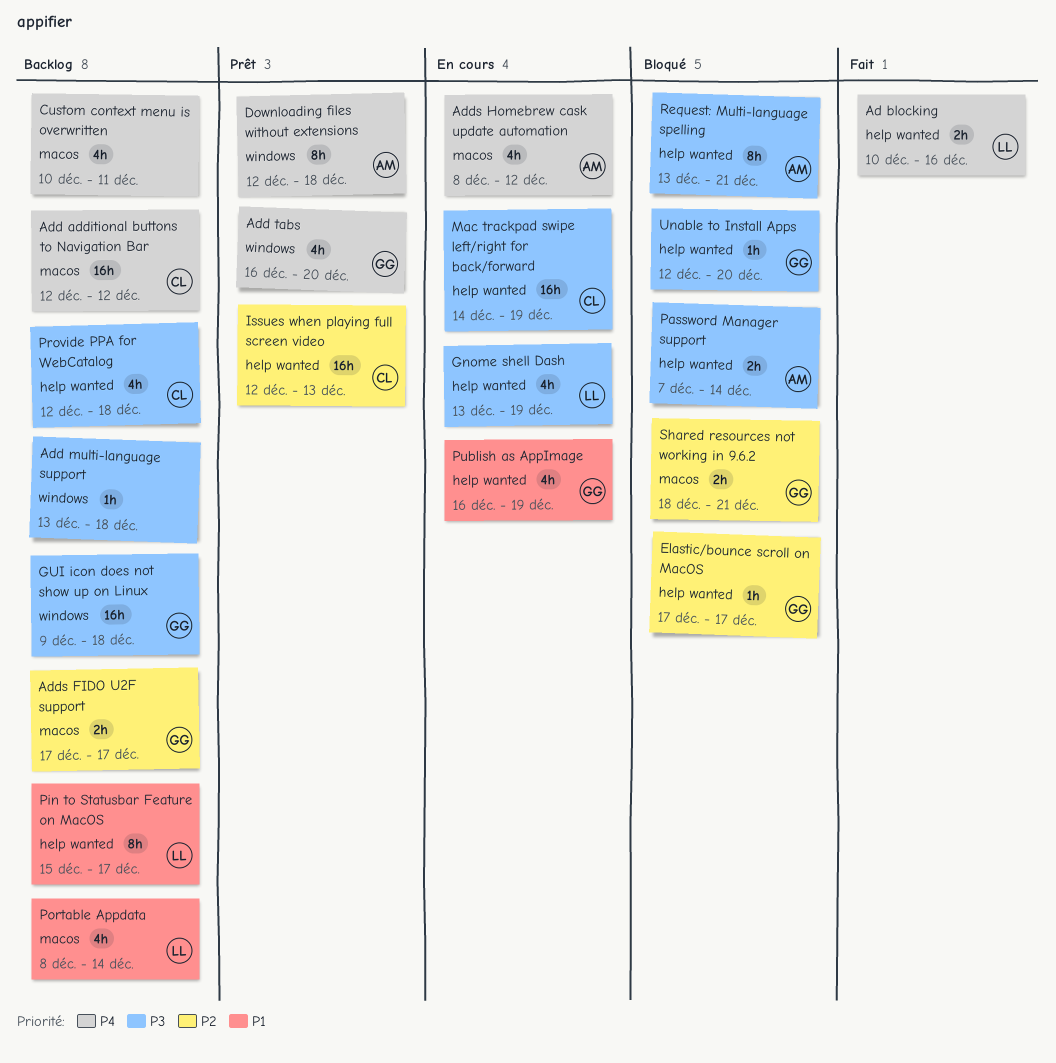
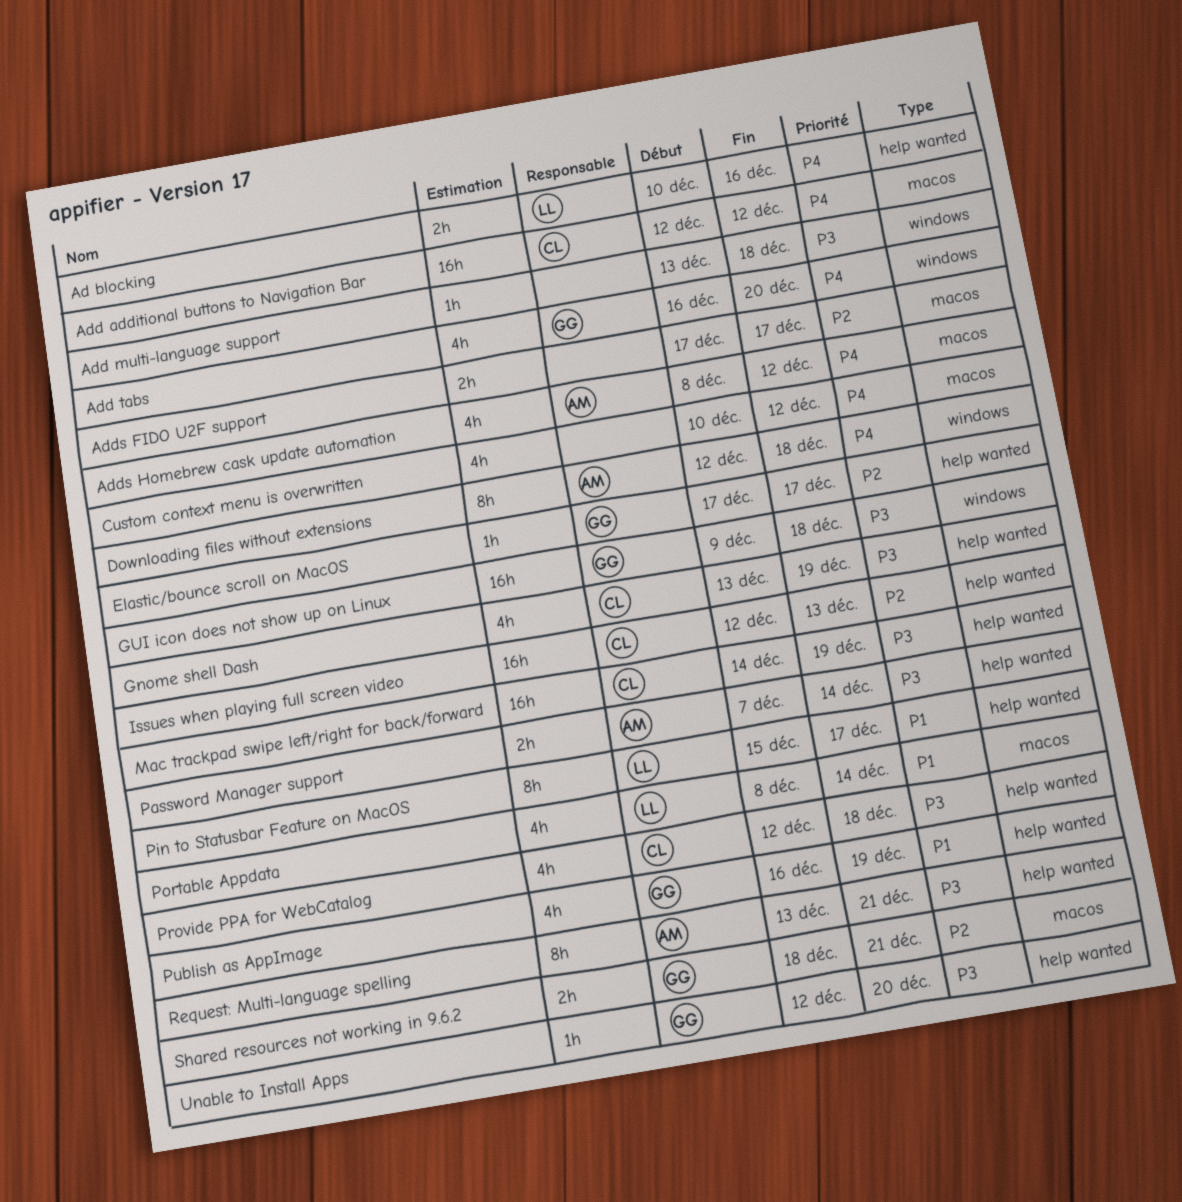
Adds FIDO U2F support, owner: GG -> none
Custom context menu is overwritten, due: Dec 11 -> Dec 12
Gnome shell Dash, owner: LL -> CL

